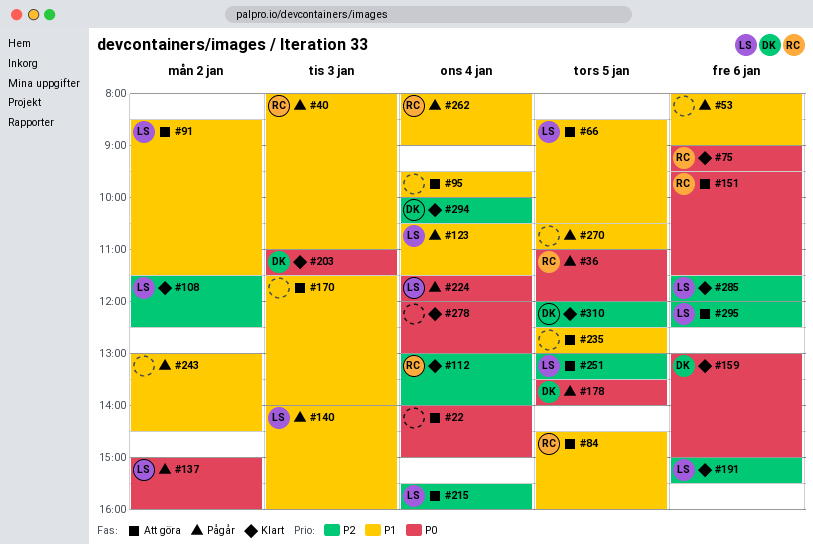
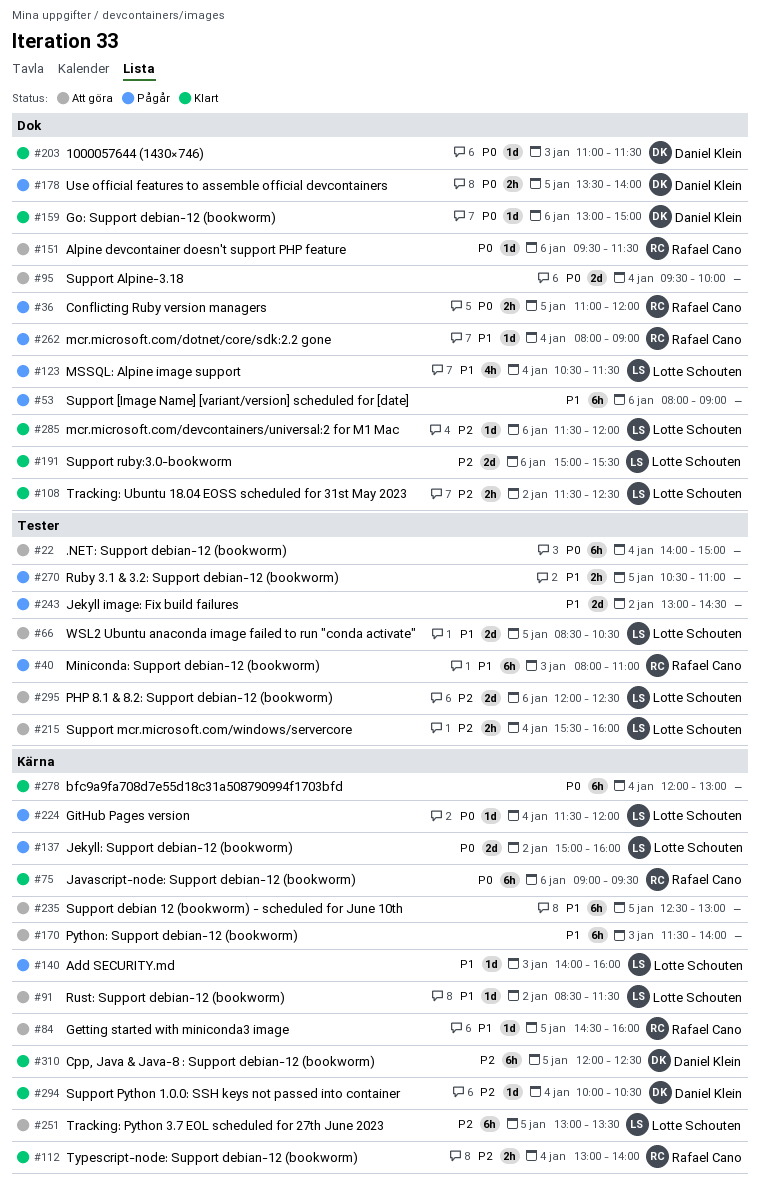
#95, priority: P1 -> P0

